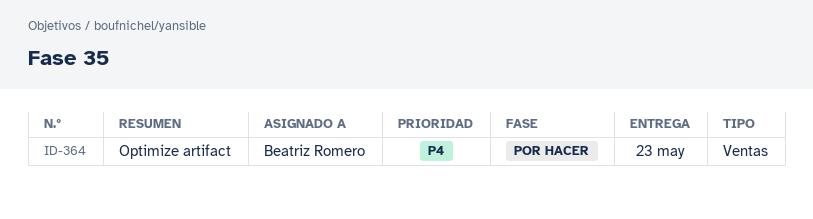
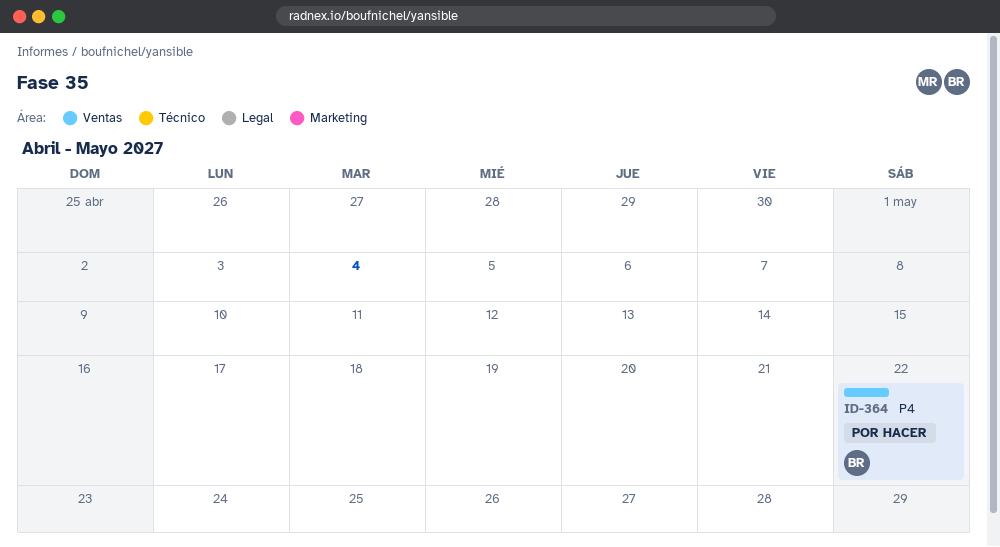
ID-364, due: May 23 -> May 22

